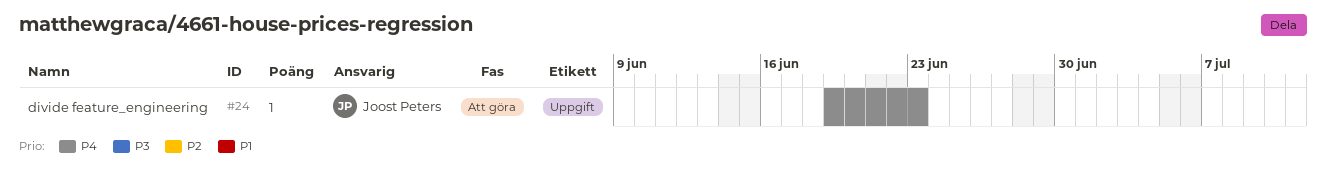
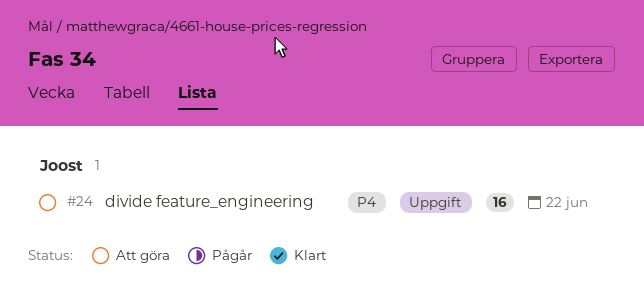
#24, estimate: 1 -> 16
#24, due: Jun 23 -> Jun 22

